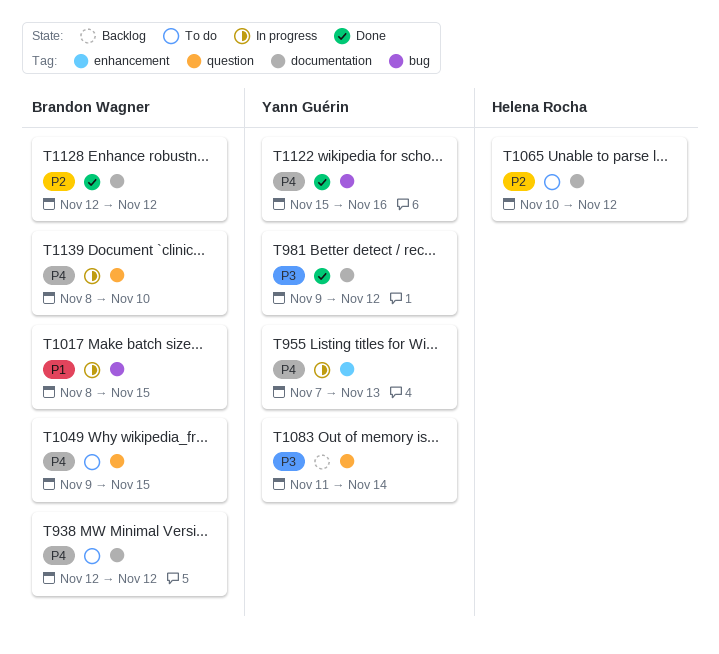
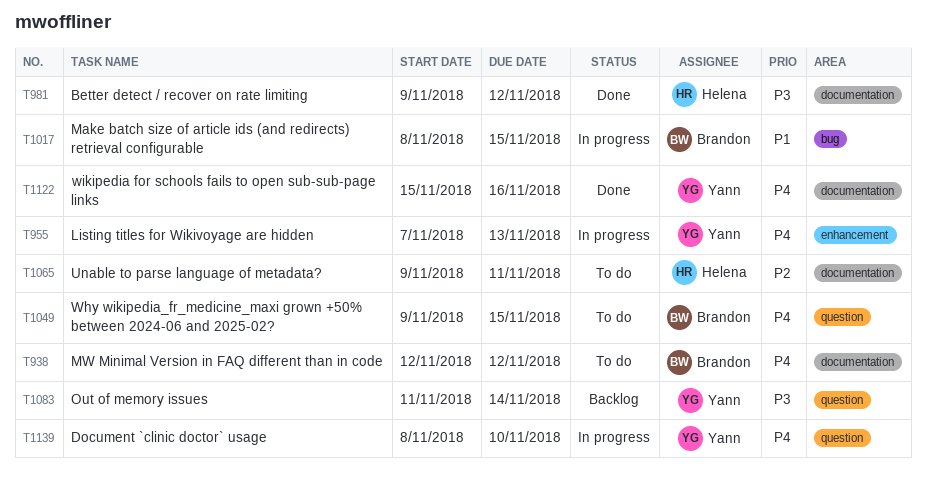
T981, owner: Yann Guérin -> Helena Rocha
T1065, start: Nov 10 -> Nov 9
T1065, due: Nov 12 -> Nov 11
T1122, label: bug -> documentation
T1128: present -> none
T1139, owner: Brandon Wagner -> Yann Guérin

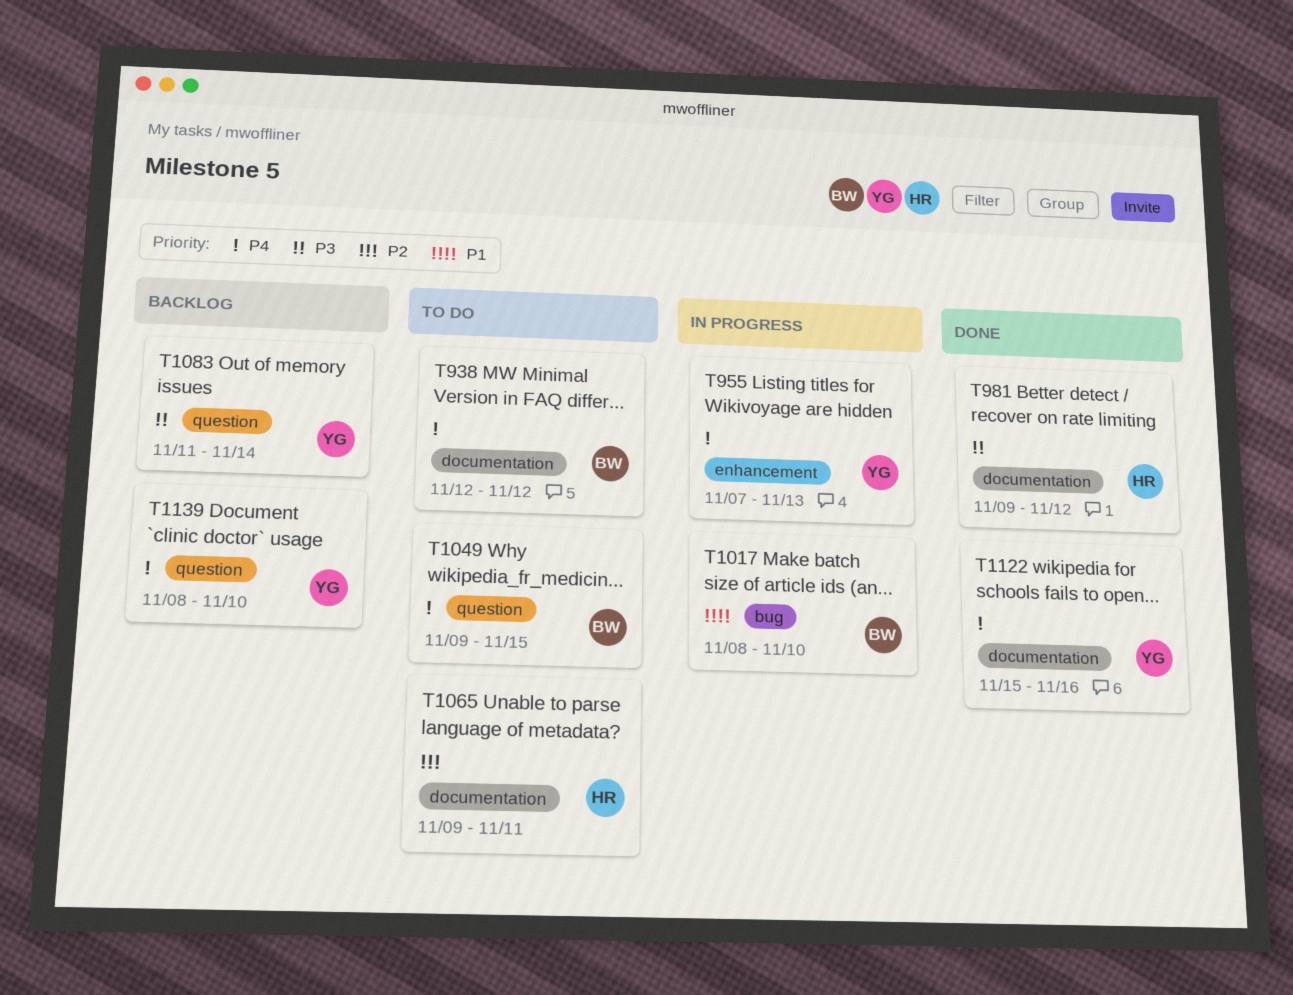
T1017, due: Nov 15 -> Nov 10
T1139, status: In progress -> Backlog

